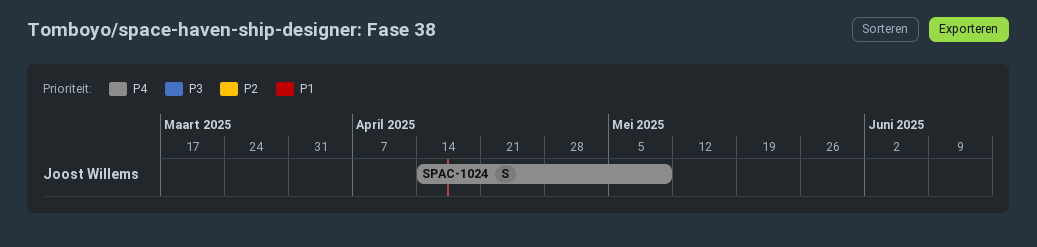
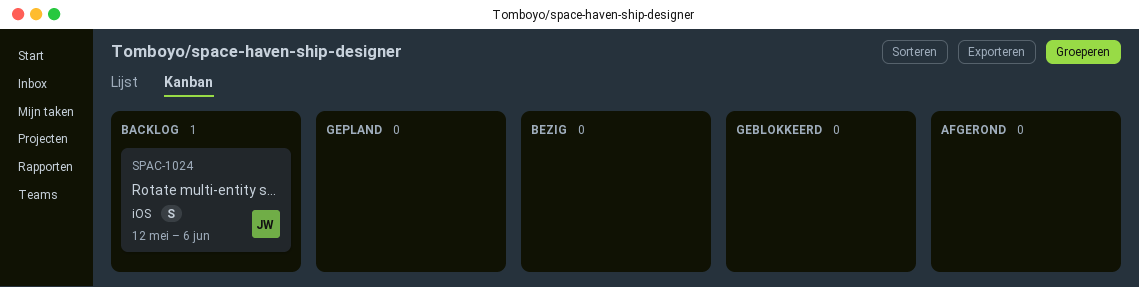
SPAC-1024, start: Apr 14 -> May 12
SPAC-1024, due: May 9 -> Jun 6

